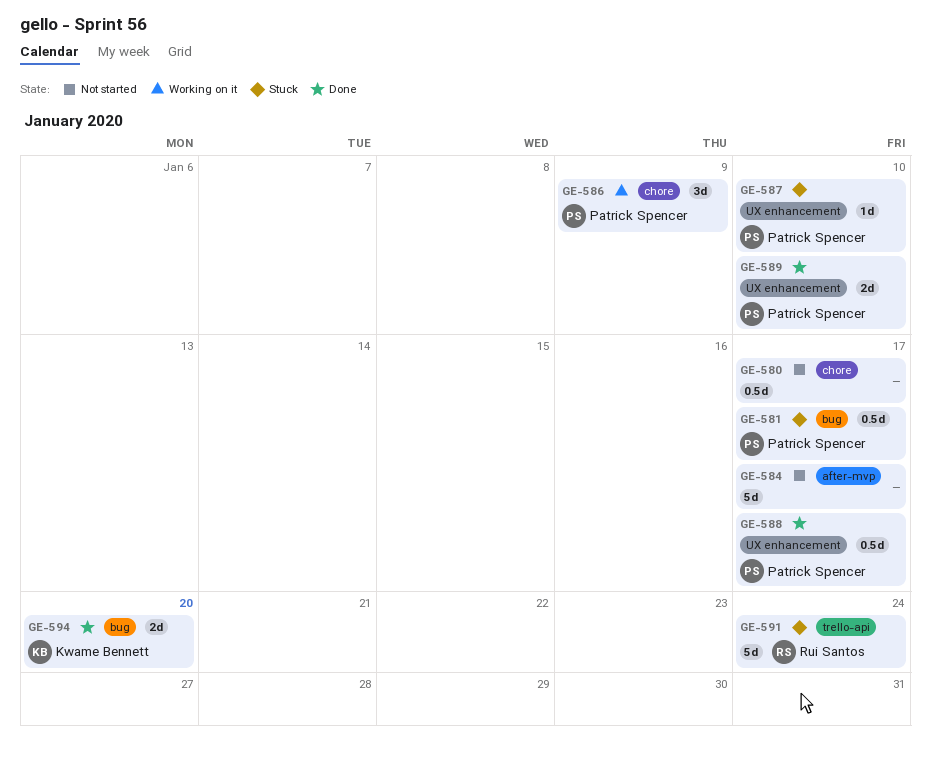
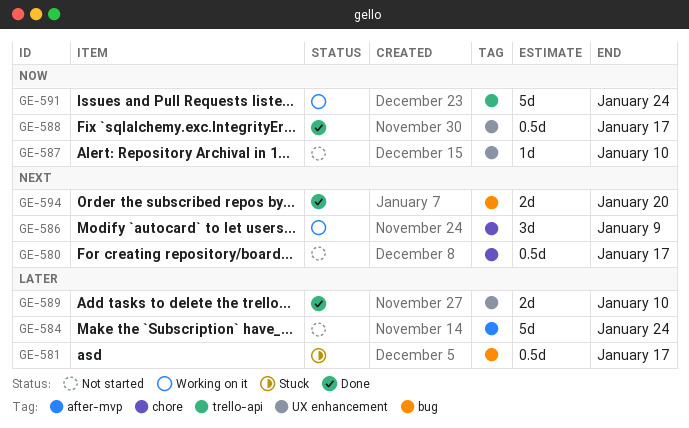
GE-584, due: Jan 17 -> Jan 24
GE-587, status: Stuck -> Not started
GE-591, status: Stuck -> Working on it

